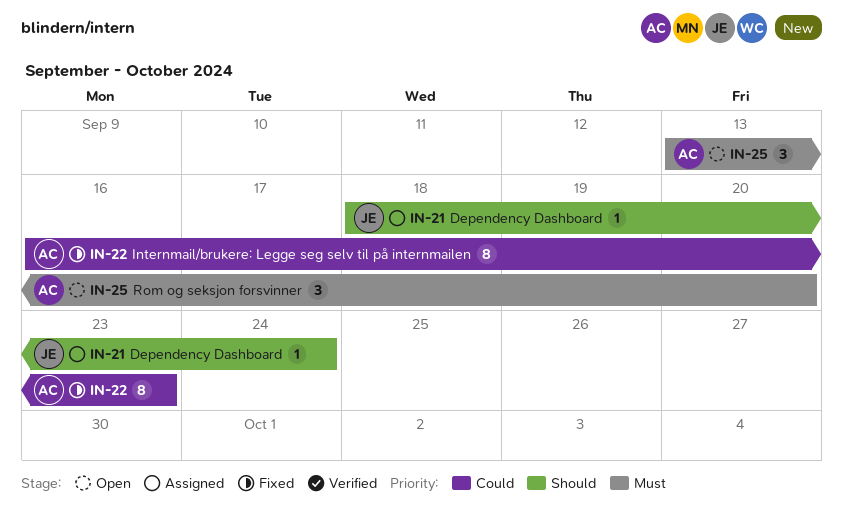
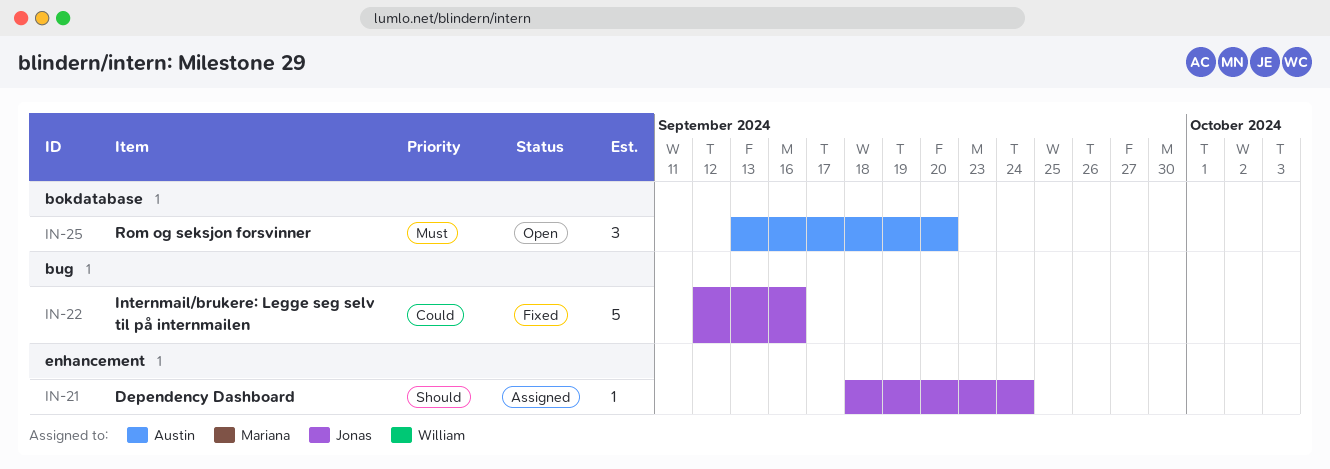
IN-22, owner: Austin -> Jonas
IN-22, estimate: 8 -> 5
IN-22, start: Sep 16 -> Sep 12
IN-22, due: Sep 23 -> Sep 16

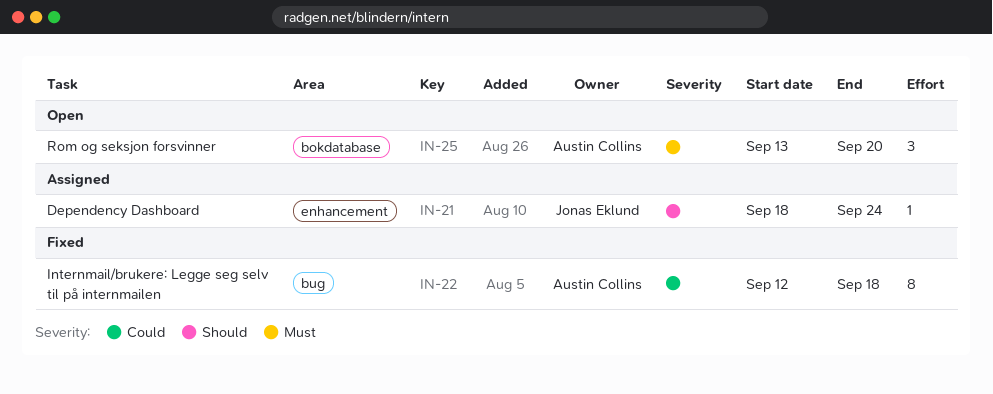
IN-22, owner: Jonas Eklund -> Austin Collins
IN-22, estimate: 5 -> 8
IN-22, due: Sep 16 -> Sep 18

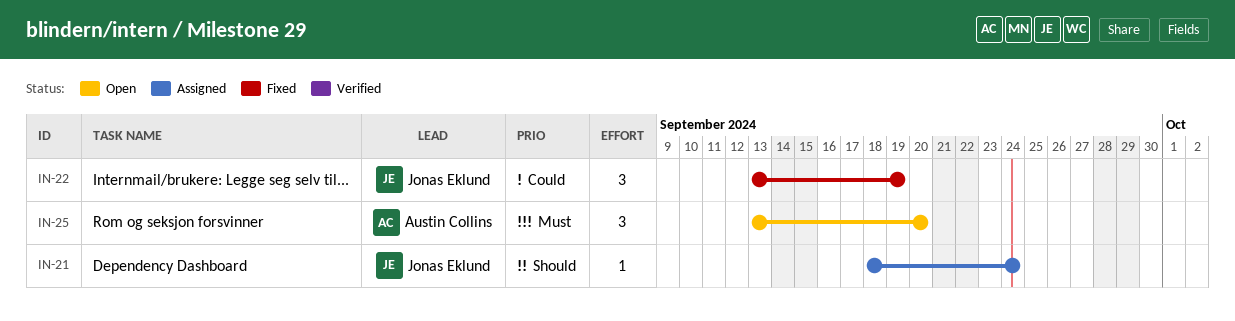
IN-22, owner: Austin Collins -> Jonas Eklund
IN-22, estimate: 8 -> 3
IN-22, start: Sep 12 -> Sep 13
IN-22, due: Sep 18 -> Sep 19

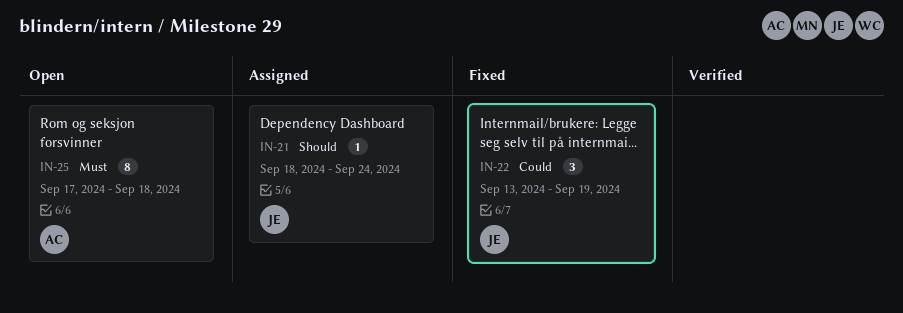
IN-25, estimate: 3 -> 8
IN-25, start: Sep 13 -> Sep 17
IN-25, due: Sep 20 -> Sep 18

